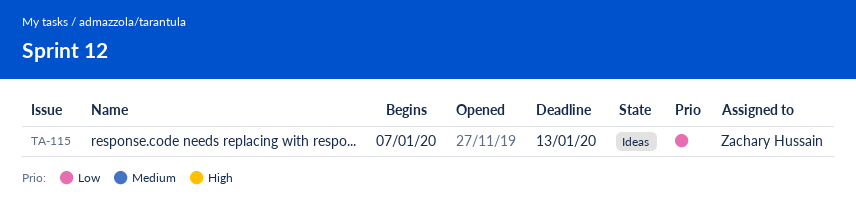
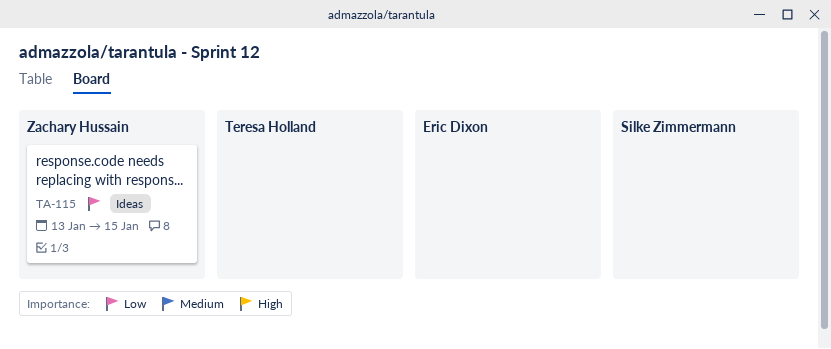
TA-115, start: Jan 7 -> Jan 13
TA-115, due: Jan 13 -> Jan 15

